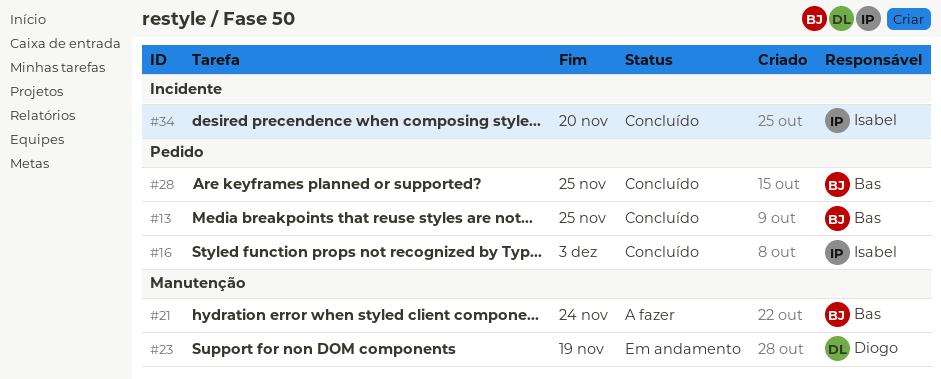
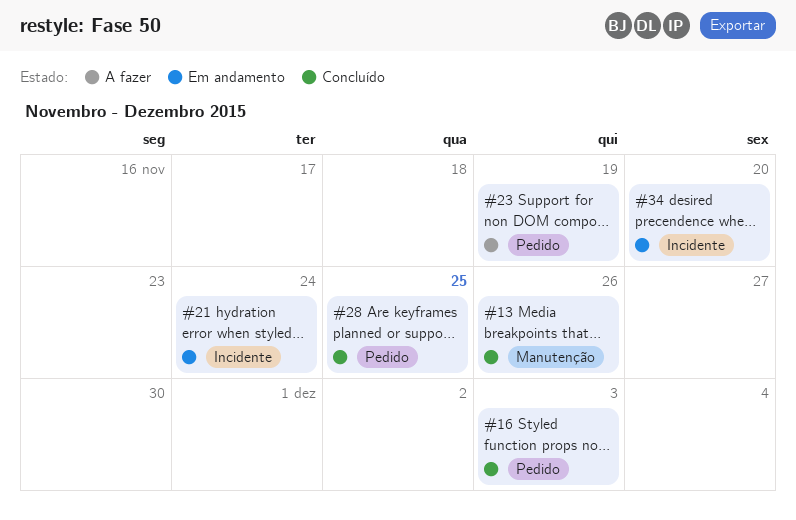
#13, label: Pedido -> Manutenção
#13, due: Nov 25 -> Nov 26
#21, status: A fazer -> Em andamento
#21, label: Manutenção -> Incidente
#23, status: Em andamento -> A fazer
#23, label: Manutenção -> Pedido
#34, status: Concluído -> Em andamento

